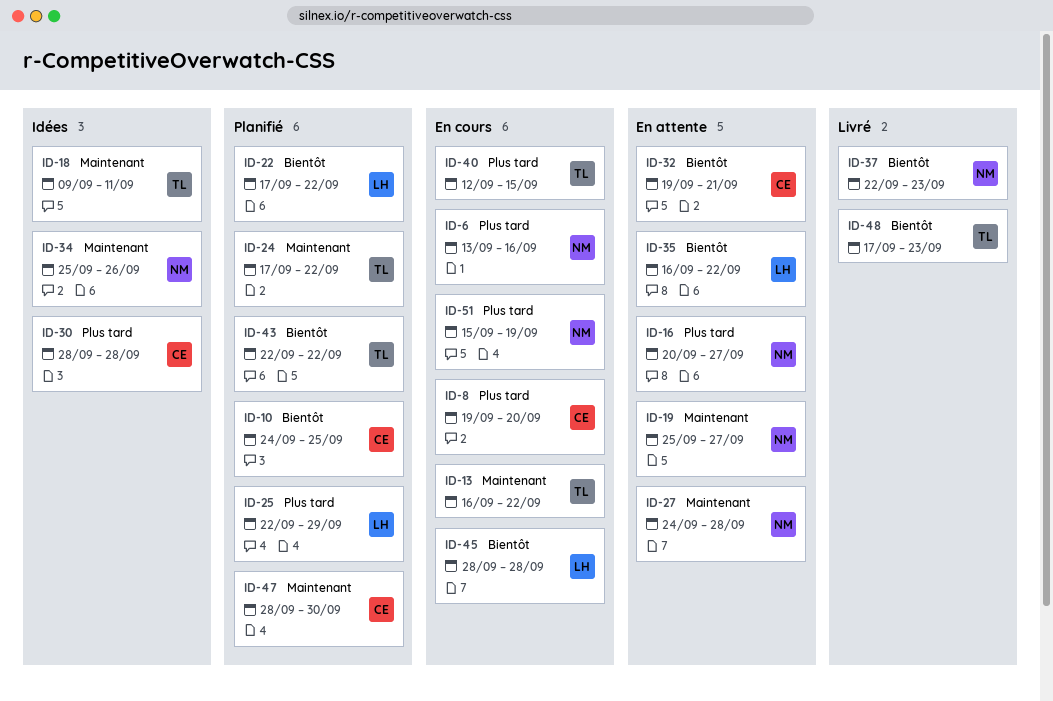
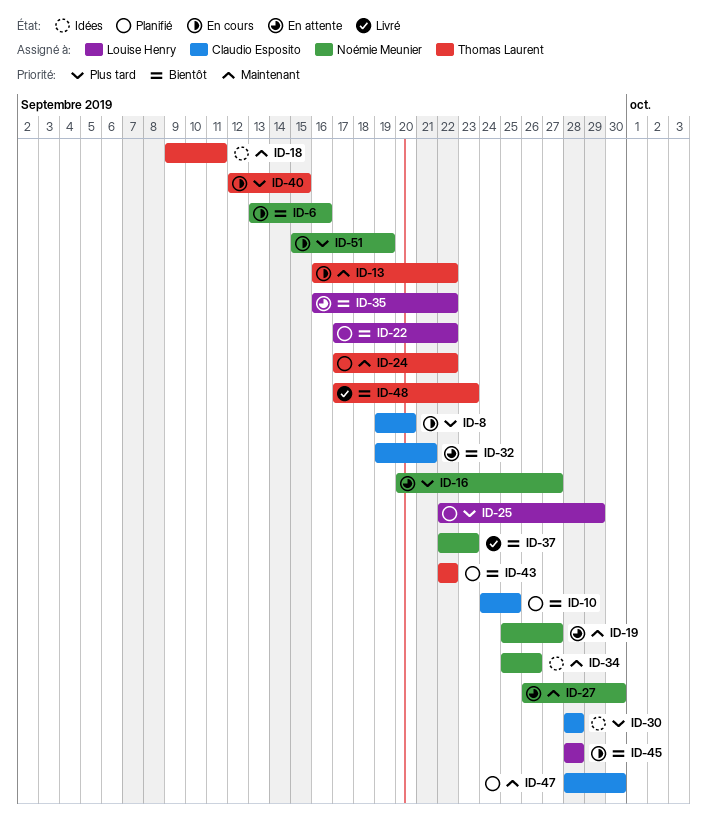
ID-6, priority: Plus tard -> Bientôt
ID-27, start: Sep 24 -> Sep 26
ID-27, due: Sep 28 -> Sep 30

